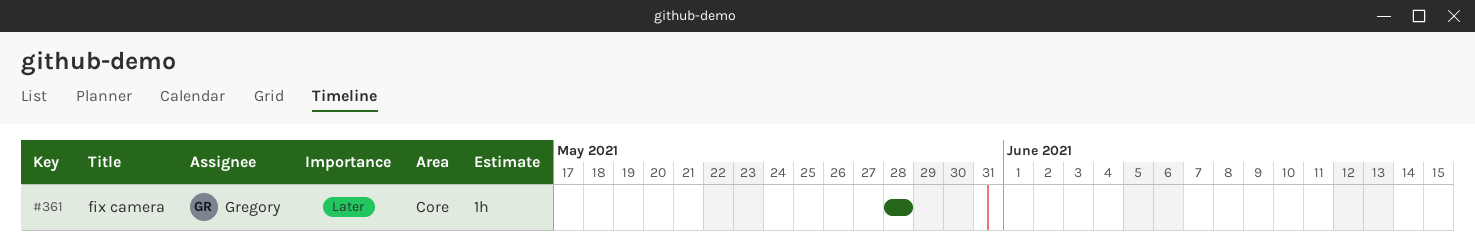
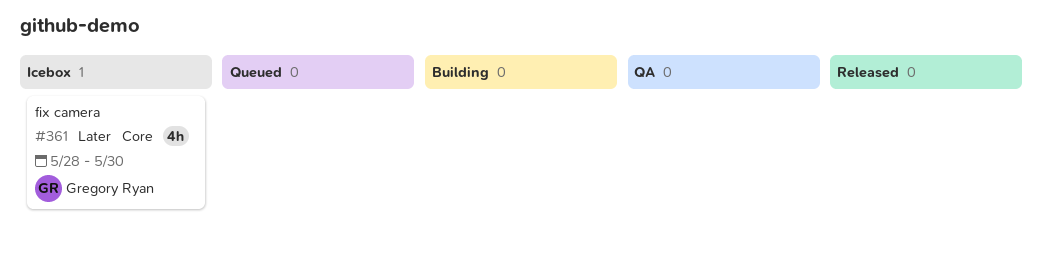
#361, estimate: 1h -> 4h
#361, due: May 28 -> May 30

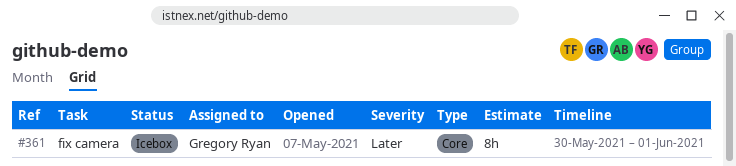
#361, estimate: 4h -> 8h
#361, start: May 28 -> May 30
#361, due: May 30 -> Jun 1

